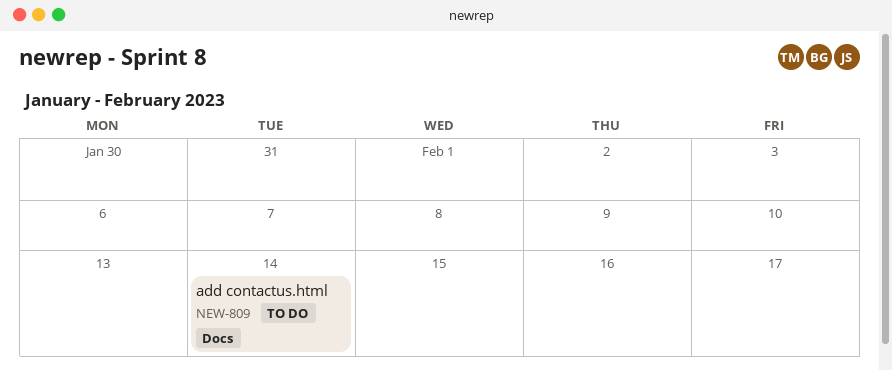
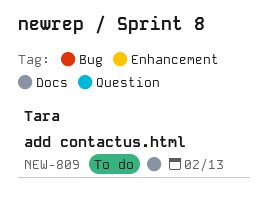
NEW-809, due: Feb 14 -> Feb 13

